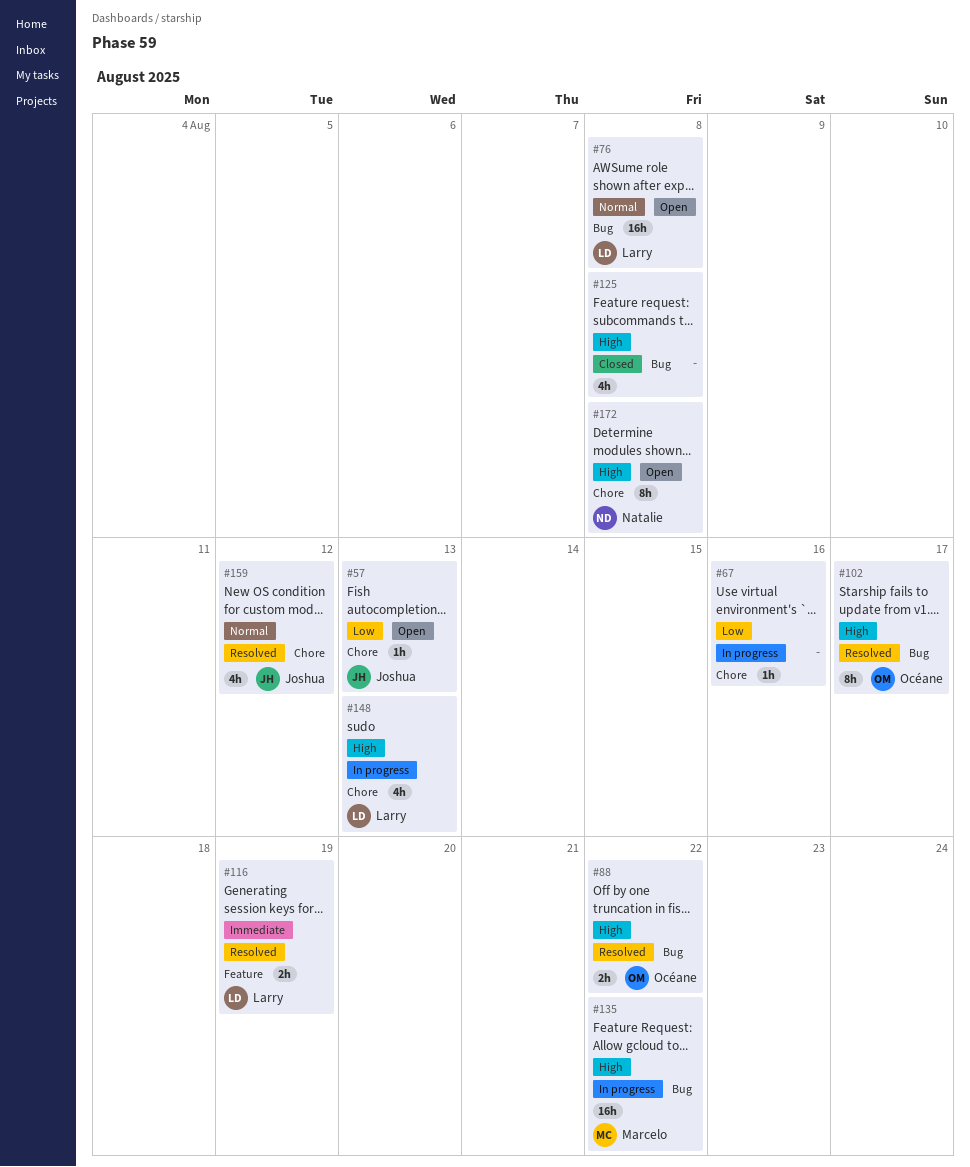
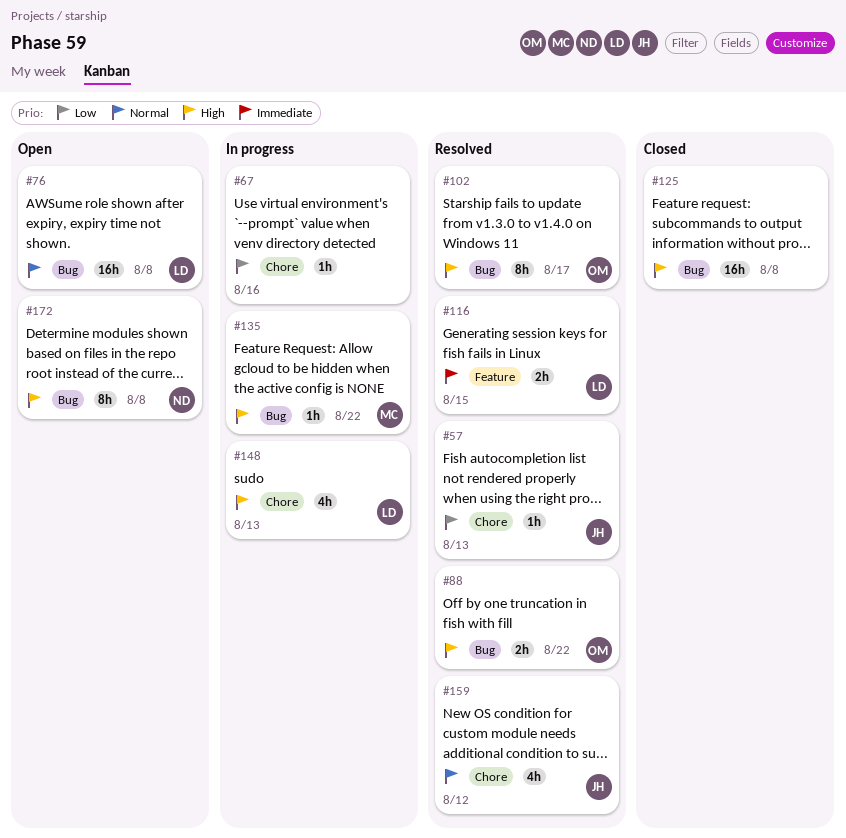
#57, status: Open -> Resolved
#116, due: Aug 19 -> Aug 15
#125, estimate: 4h -> 16h
#135, estimate: 16h -> 1h
#172, label: Chore -> Bug

